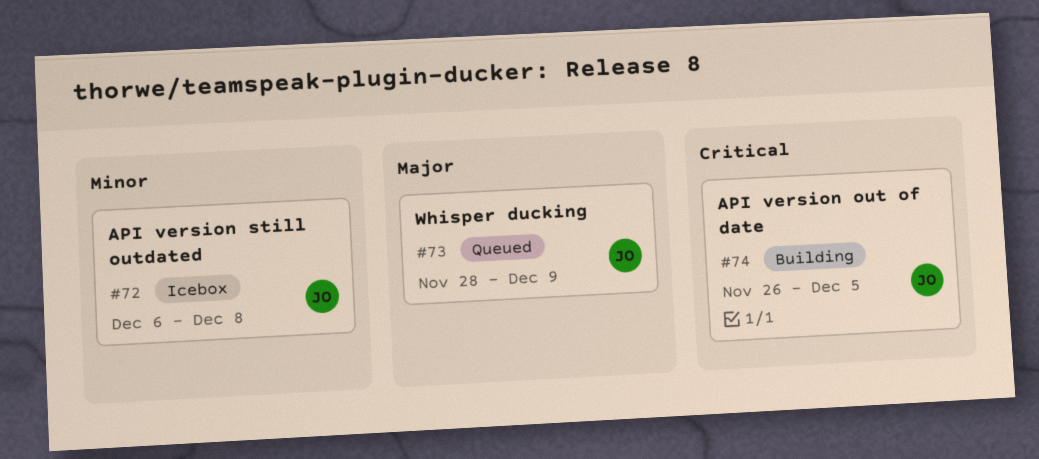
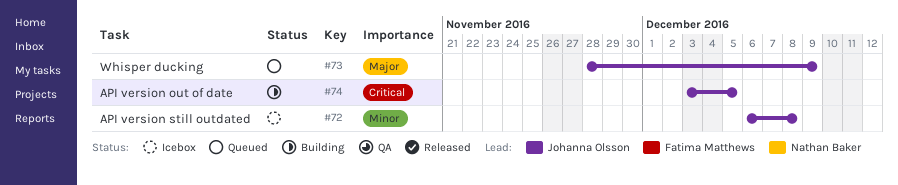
#74, start: Nov 26 -> Dec 3

